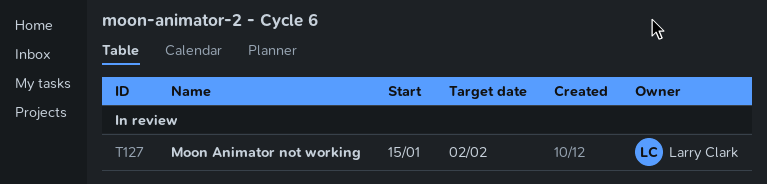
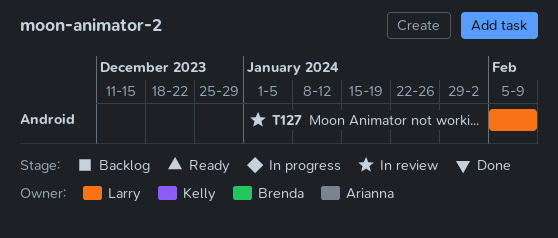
T127, start: Jan 15 -> Feb 5
T127, due: Feb 2 -> Feb 9

